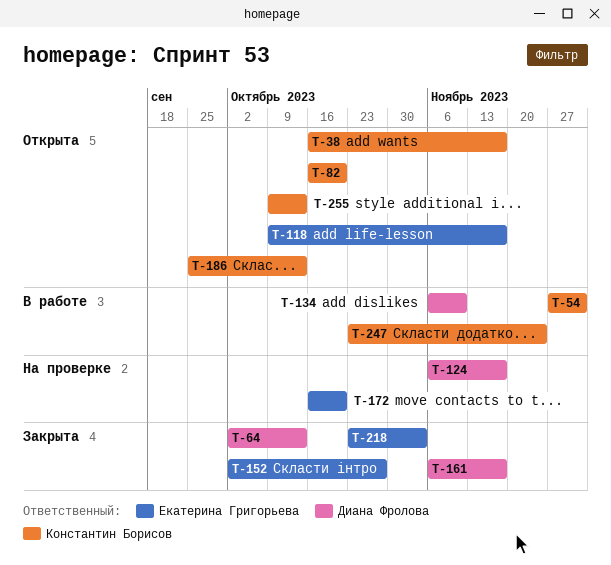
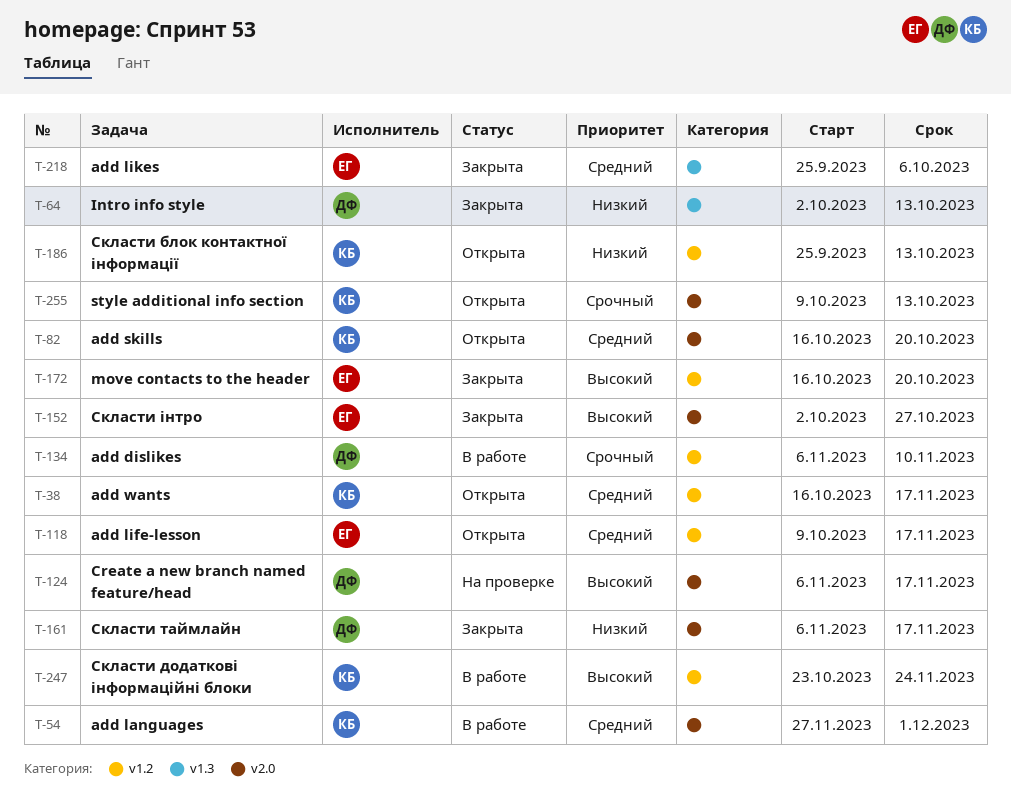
T-172, status: На проверке -> Закрыта
T-218, start: Oct 23 -> Sep 25
T-218, due: Nov 3 -> Oct 6

